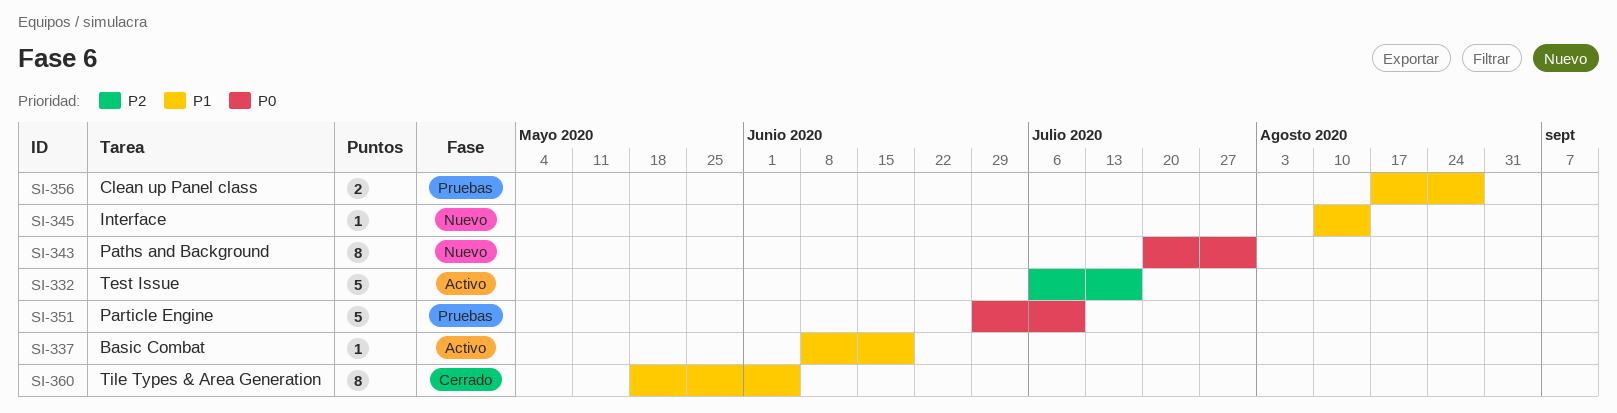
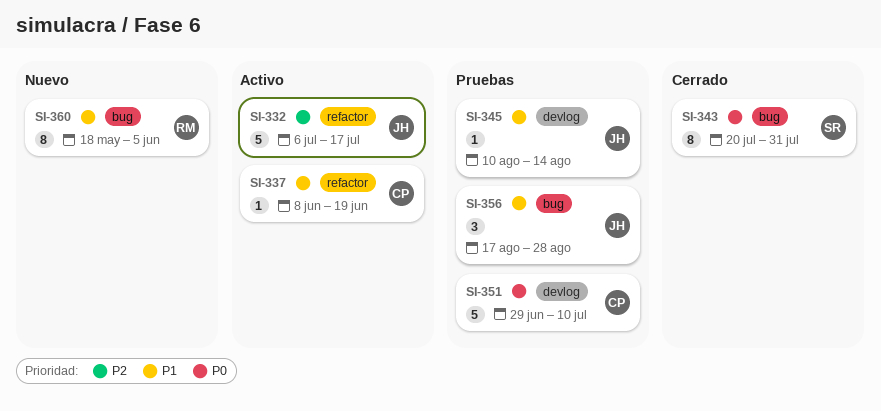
SI-343, status: Nuevo -> Cerrado
SI-345, status: Nuevo -> Pruebas
SI-356, estimate: 2 -> 3
SI-360, status: Cerrado -> Nuevo

